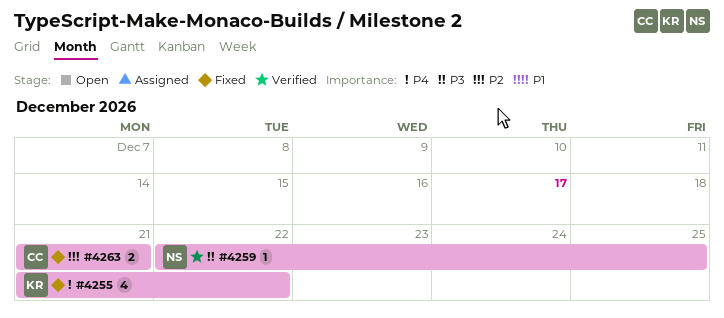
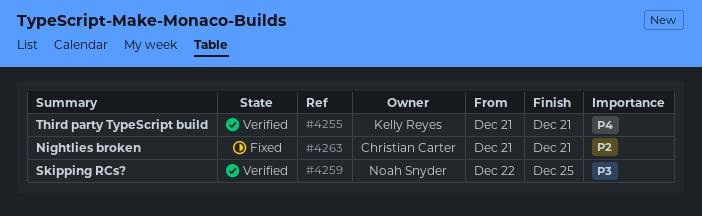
#4255, status: Fixed -> Verified
#4255, due: Dec 22 -> Dec 21

